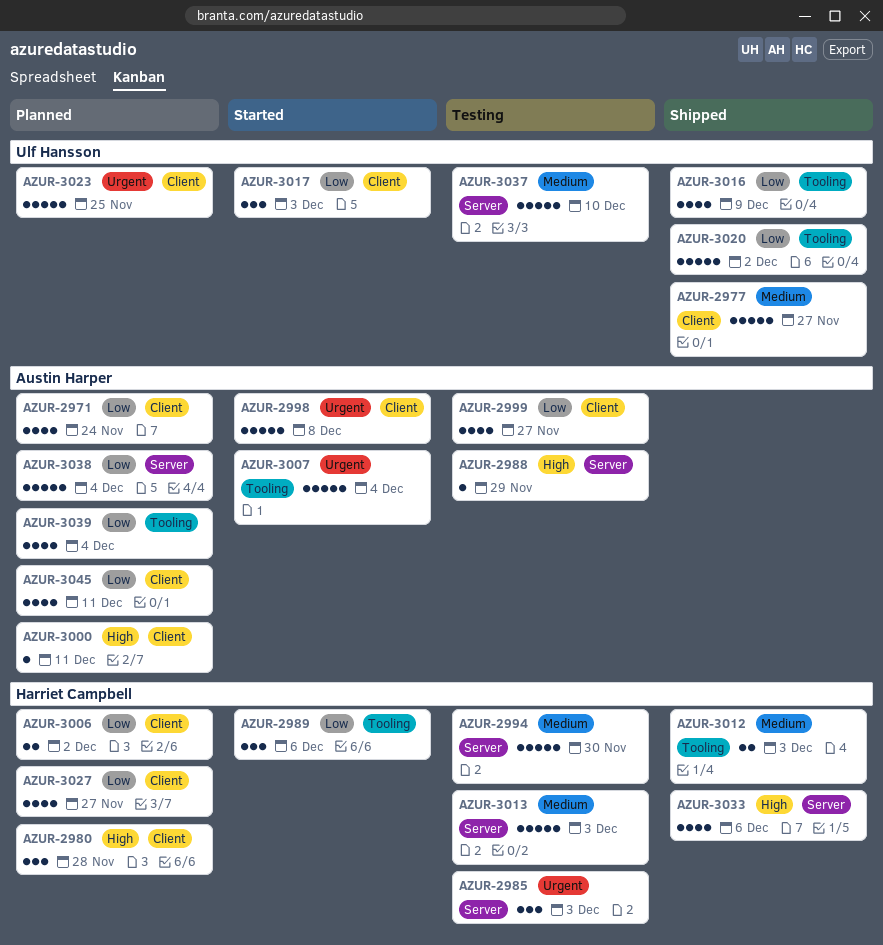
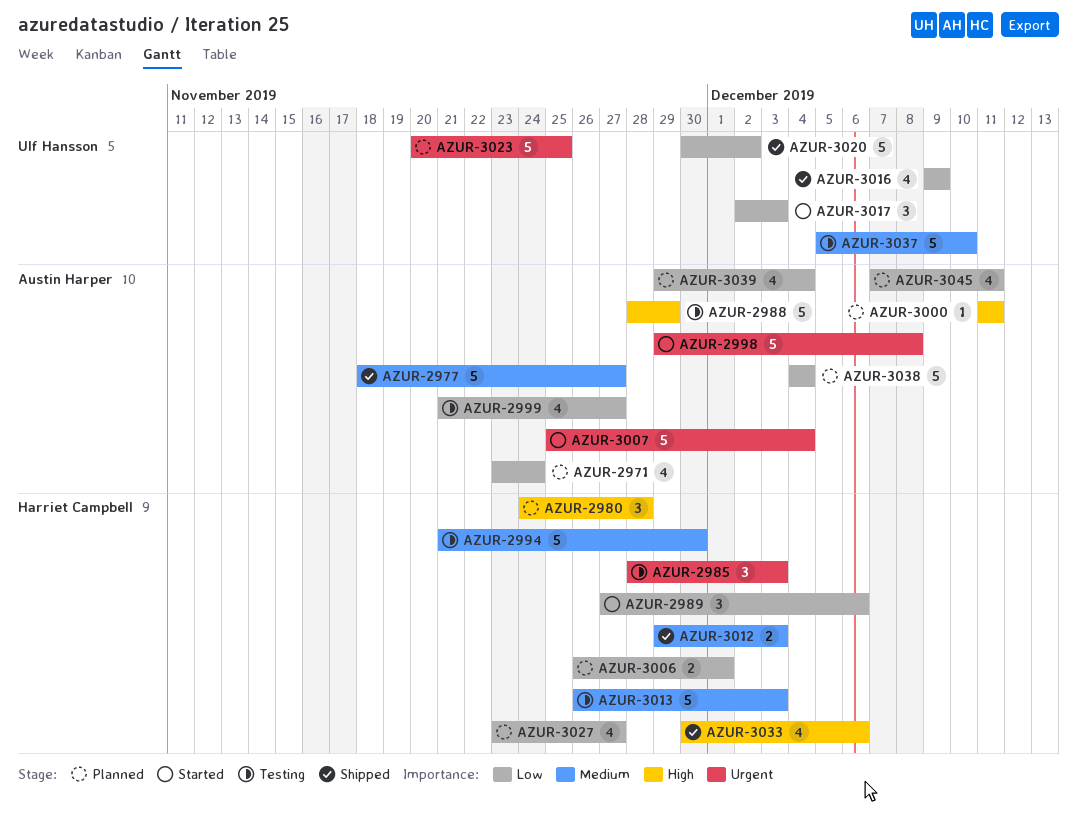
AZUR-2977, owner: Ulf Hansson -> Austin Harper
AZUR-2988, estimate: 1 -> 5
AZUR-3006, due: Dec 2 -> Dec 1

